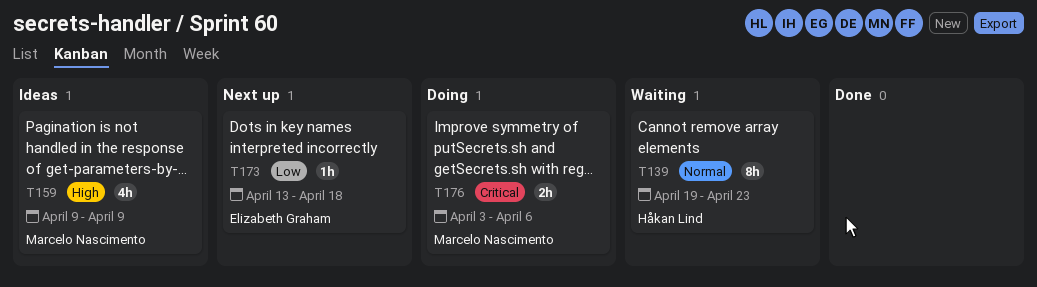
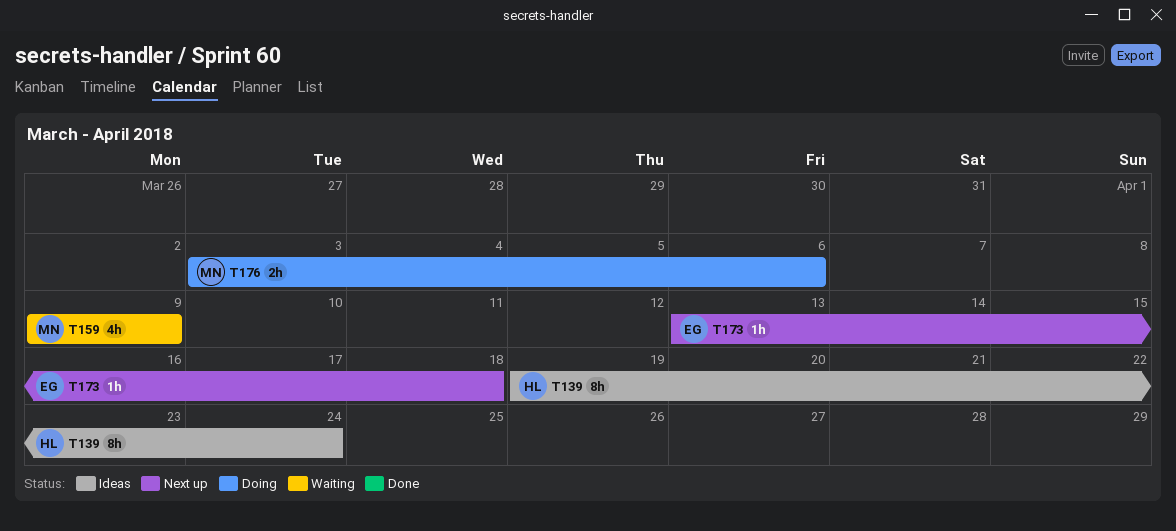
T139, status: Waiting -> Ideas
T139, due: Apr 23 -> Apr 24
T159, status: Ideas -> Waiting

